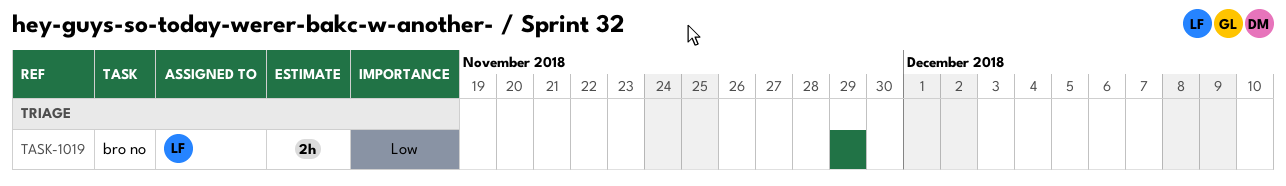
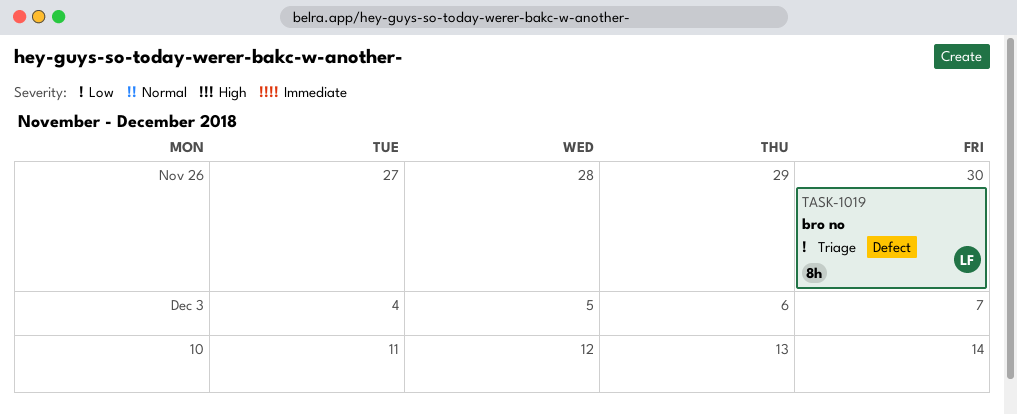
TASK-1019, estimate: 2h -> 8h
TASK-1019, due: Nov 29 -> Nov 30

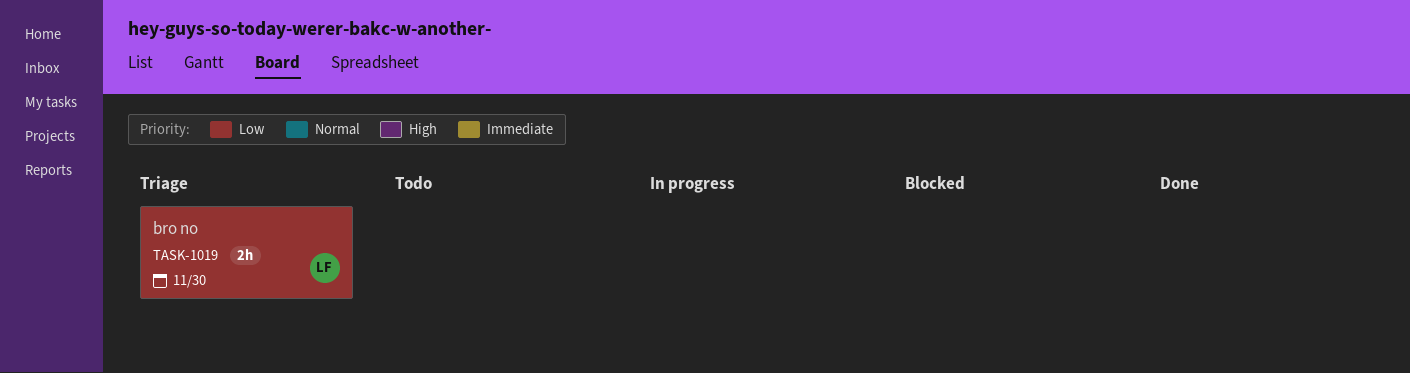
TASK-1019, estimate: 8h -> 2h

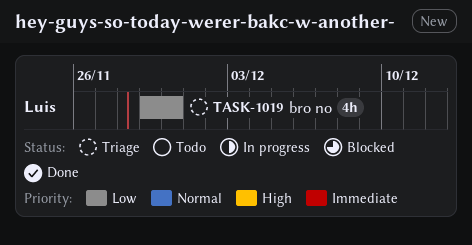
TASK-1019, estimate: 2h -> 4h

